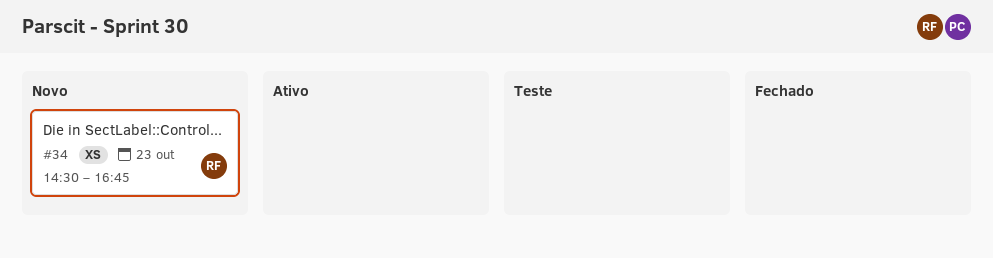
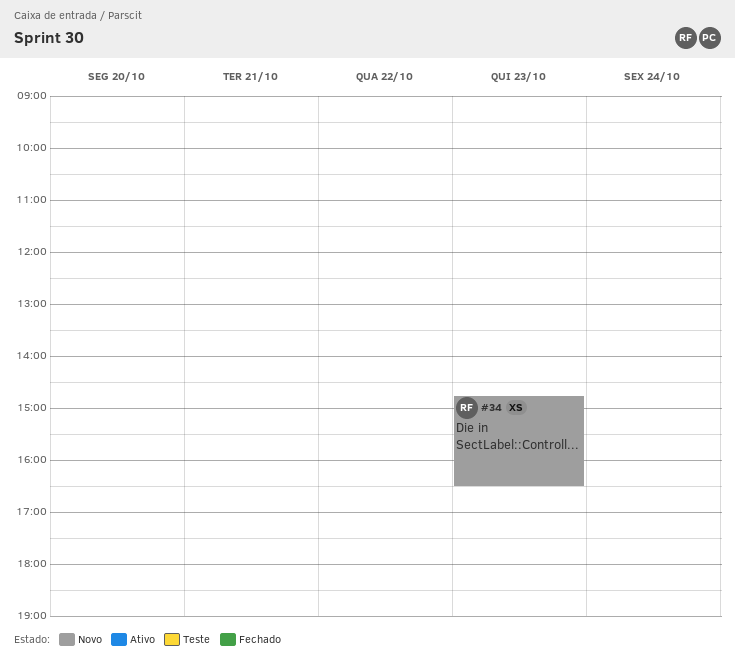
#34, begins: 14:30 -> 14:45
#34, ends: 16:45 -> 16:30

